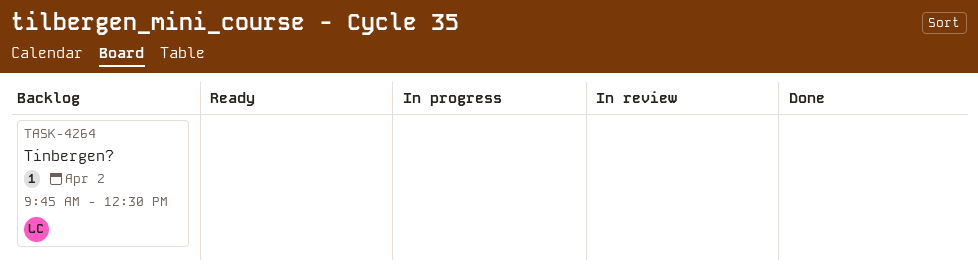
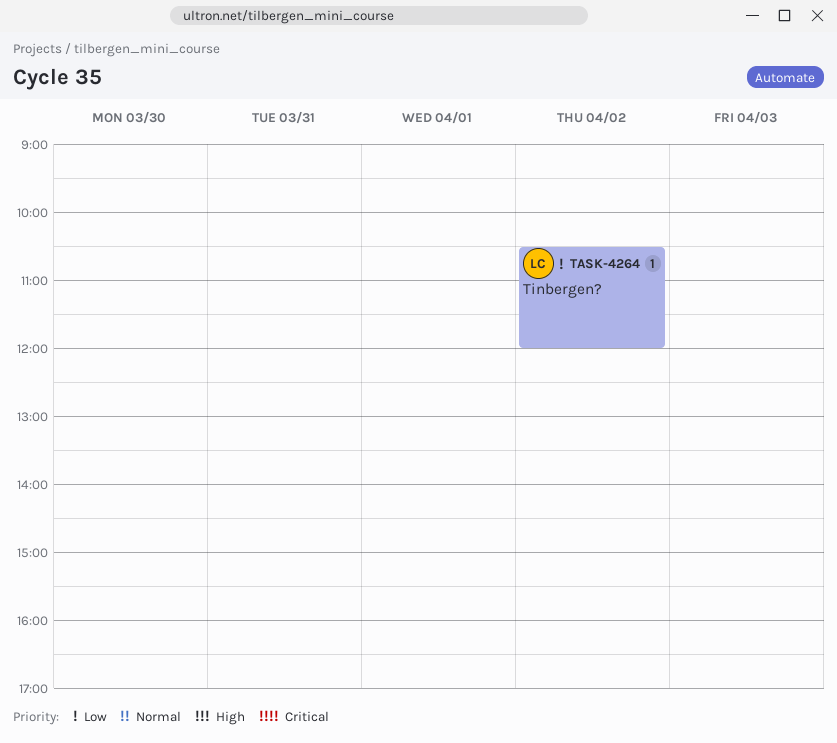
TASK-4264, begins: 09:45 -> 10:30
TASK-4264, ends: 12:30 -> 12:00

